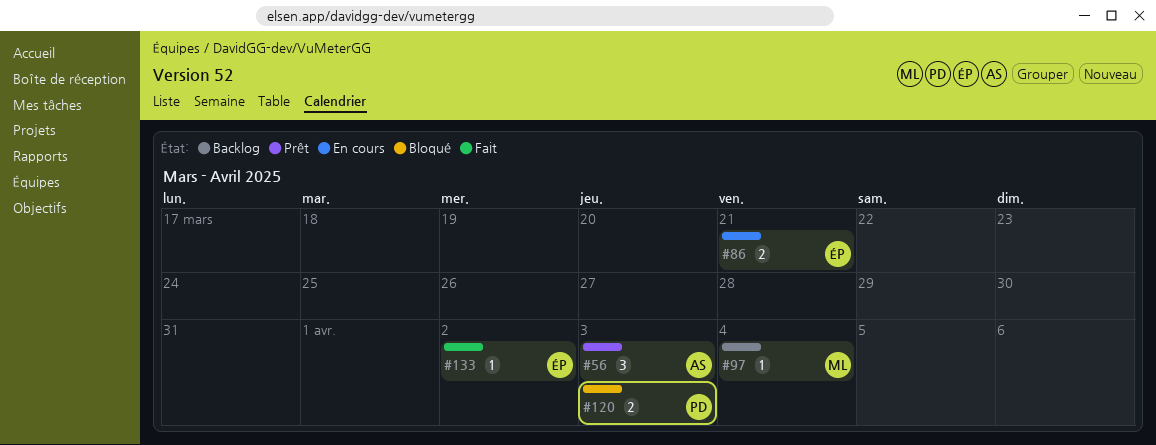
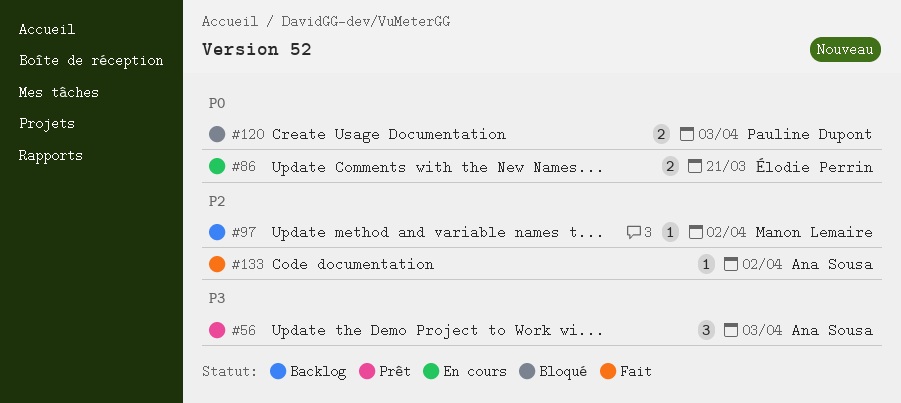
#97, due: Apr 4 -> Apr 2
#133, owner: Élodie Perrin -> Ana Sousa

